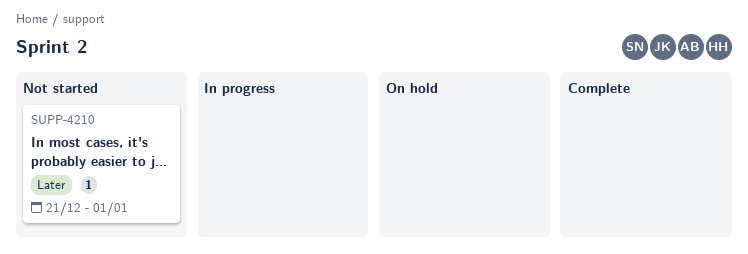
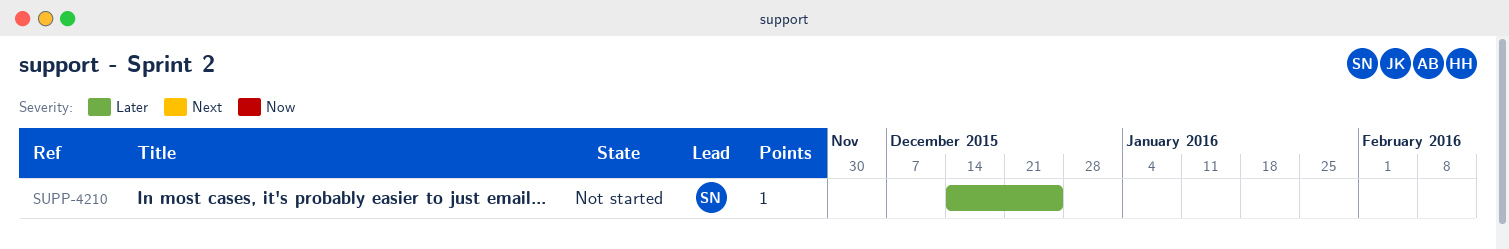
SUPP-4210, start: Dec 21 -> Dec 14
SUPP-4210, due: Jan 1 -> Dec 25

